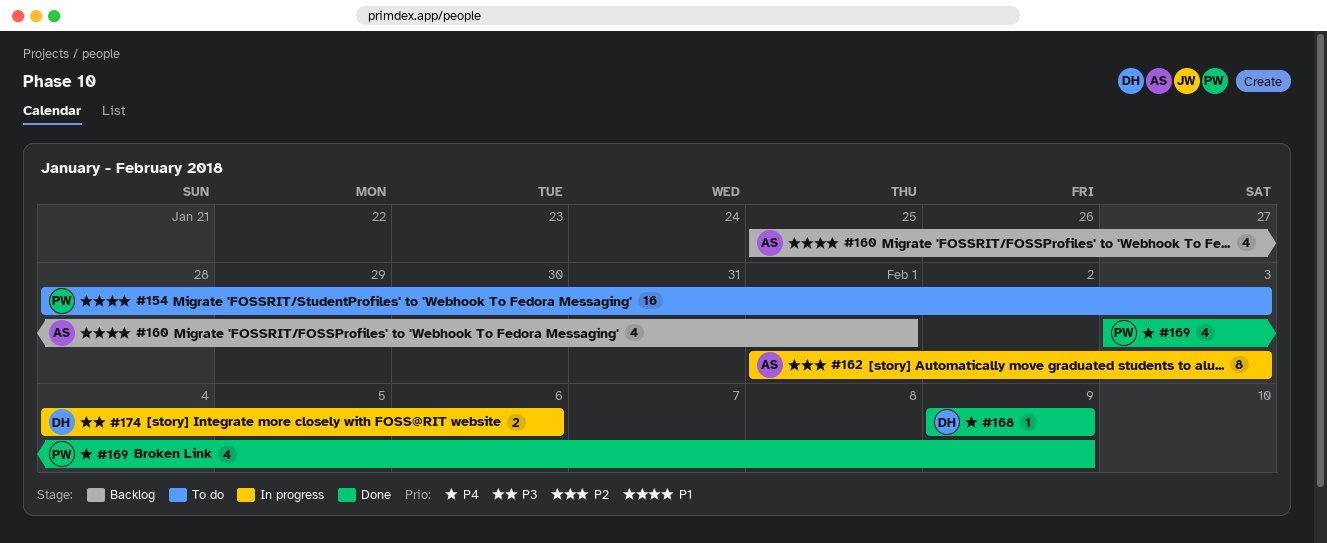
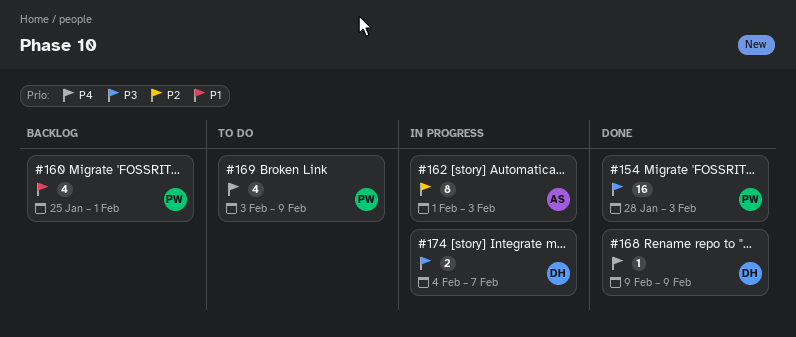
#154, status: To do -> Done
#154, priority: P1 -> P3
#160, owner: AS -> PW
#169, status: Done -> To do
#174, due: Feb 6 -> Feb 7

